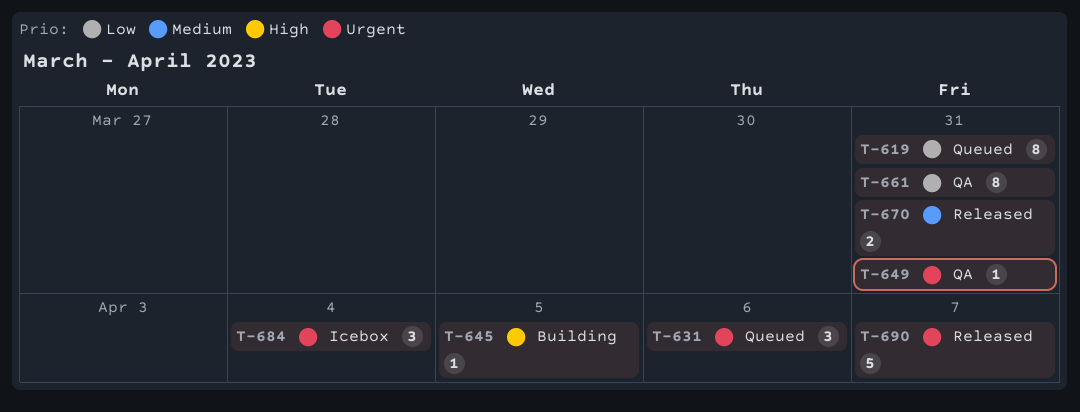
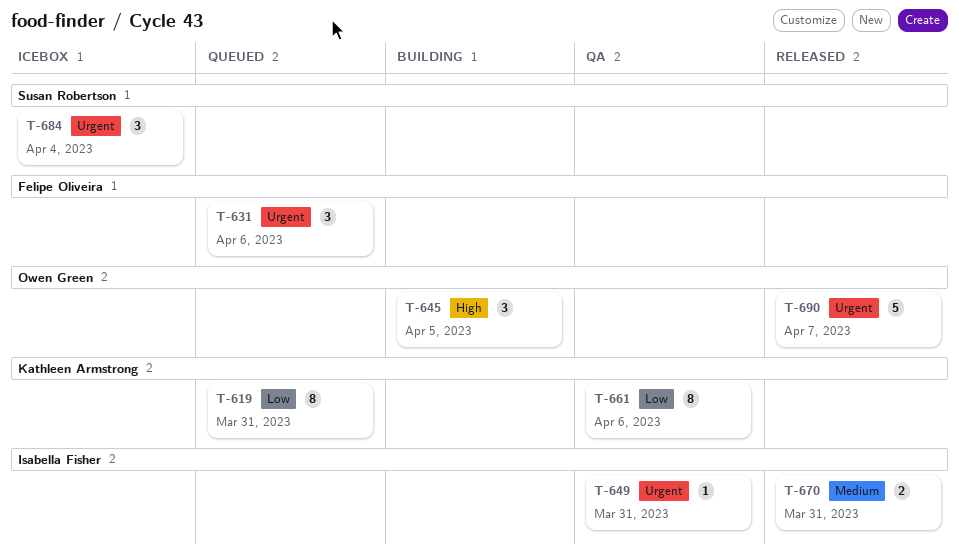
T-645, estimate: 1 -> 3
T-661, due: Mar 31 -> Apr 6

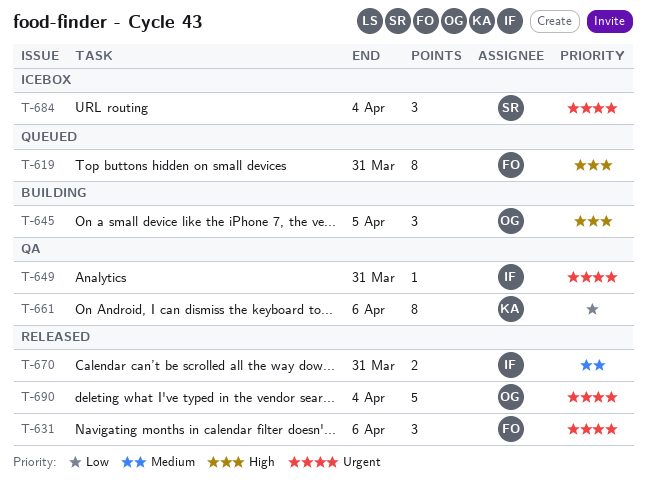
T-619, owner: Kathleen Armstrong -> Felipe Oliveira
T-619, priority: Low -> High
T-631, status: Queued -> Released
T-690, due: Apr 7 -> Apr 4

